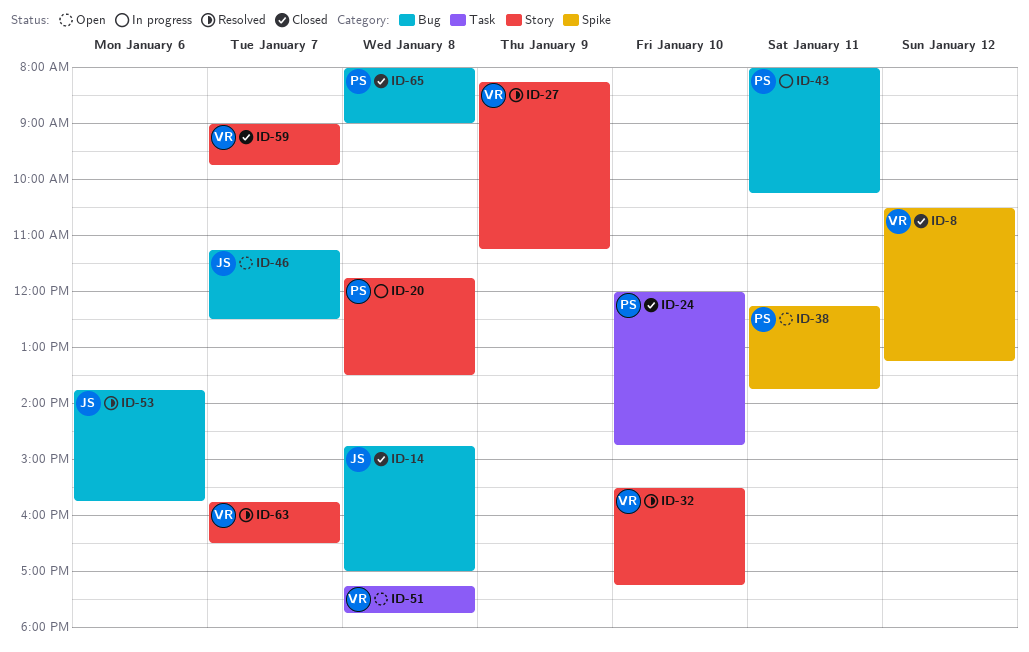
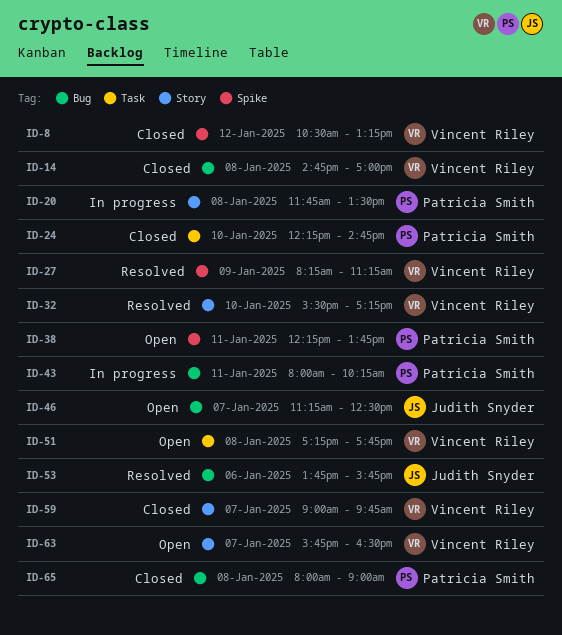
ID-14, owner: Judith Snyder -> Vincent Riley
ID-24, begins: 12:00 -> 12:15
ID-27, label: Story -> Spike
ID-63, status: Resolved -> Open

